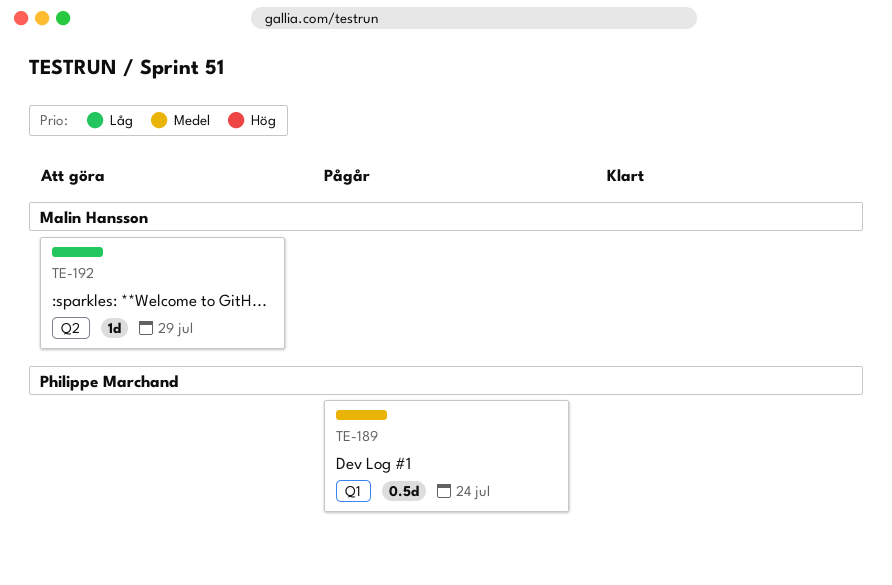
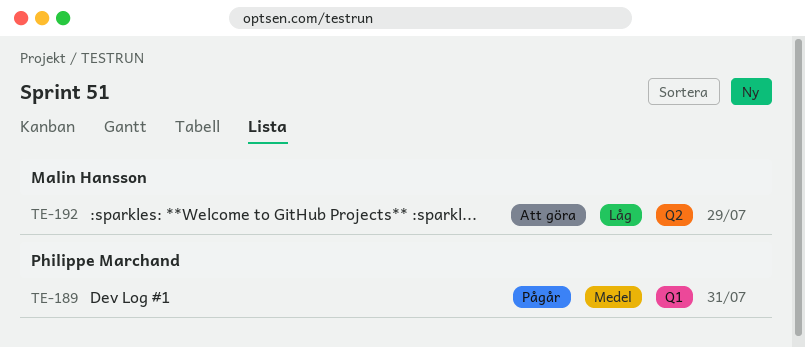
TE-189, due: Jul 24 -> Jul 31

